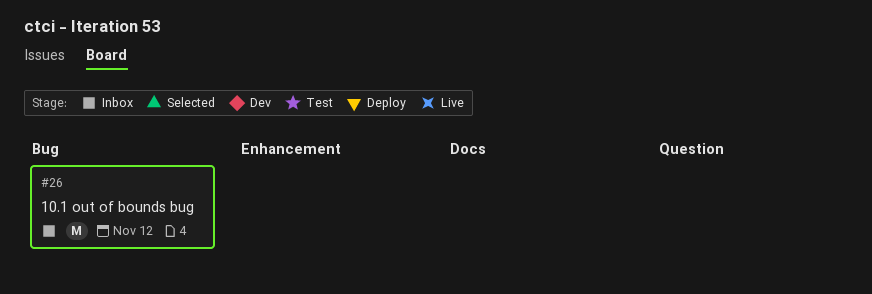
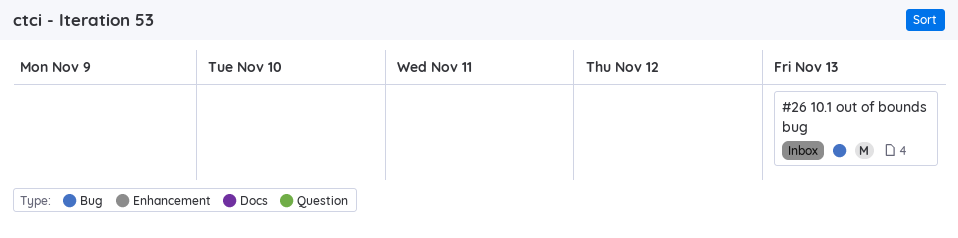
#26, due: Nov 12 -> Nov 13

